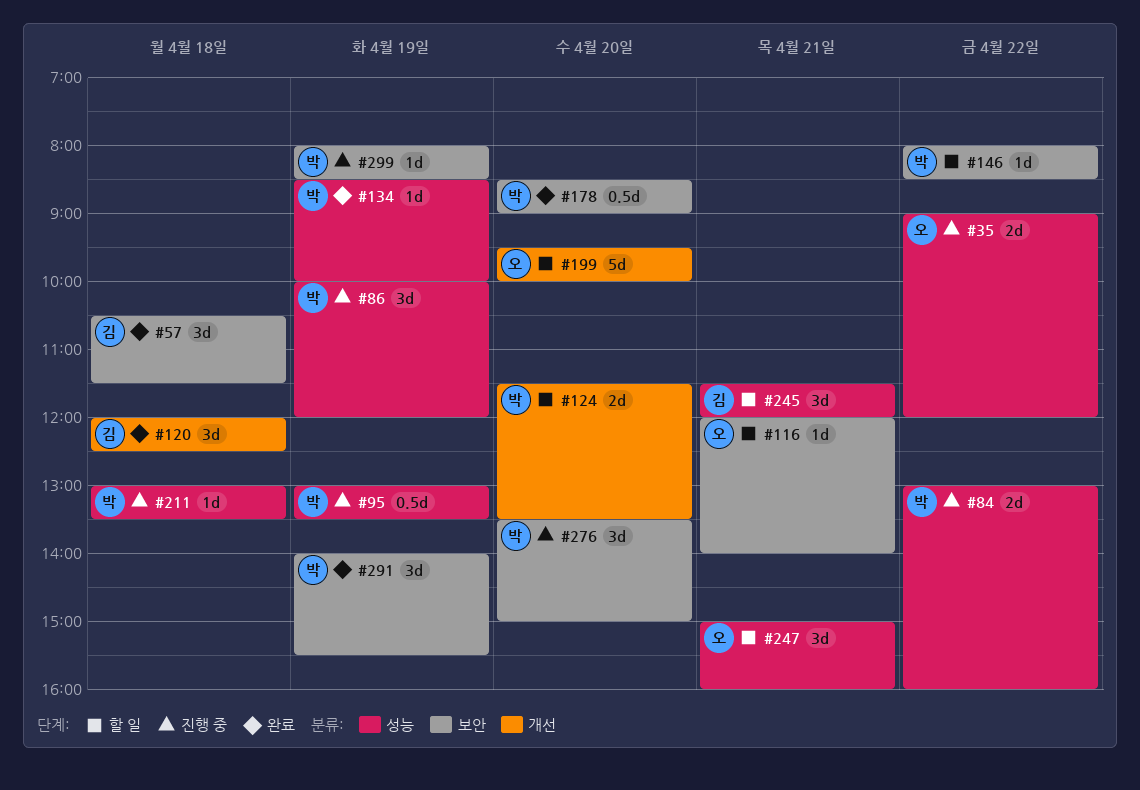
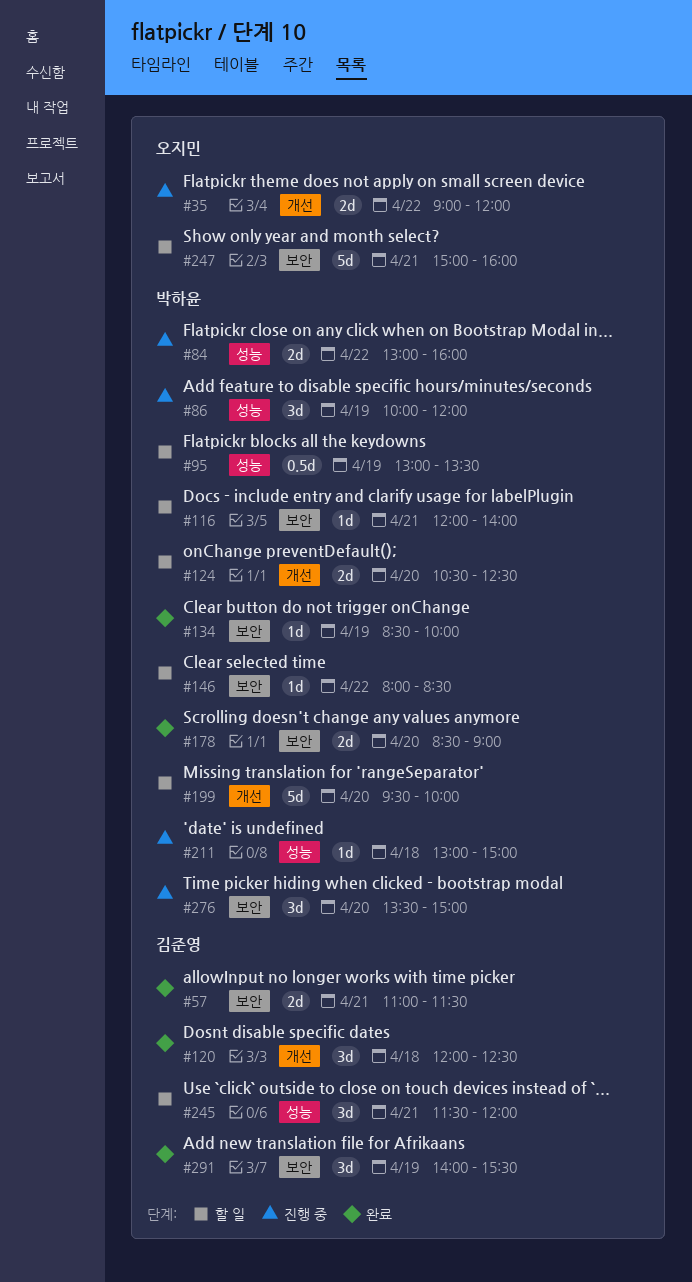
#35, label: 성능 -> 개선
#57, estimate: 3d -> 2d
#57, day: Apr 18 -> Apr 21
#57, begins: 10:30 -> 11:00
#95, status: 진행 중 -> 할 일
#116, owner: 오지민 -> 박하윤
#124, begins: 11:30 -> 10:30
#124, ends: 13:30 -> 12:30
#134, label: 성능 -> 보안
#178, estimate: 0.5d -> 2d
#199, owner: 오지민 -> 박하윤
#211, ends: 13:30 -> 15:00
#247, label: 성능 -> 보안
#247, estimate: 3d -> 5d
#291, owner: 박하윤 -> 김준영
#299: present -> none

